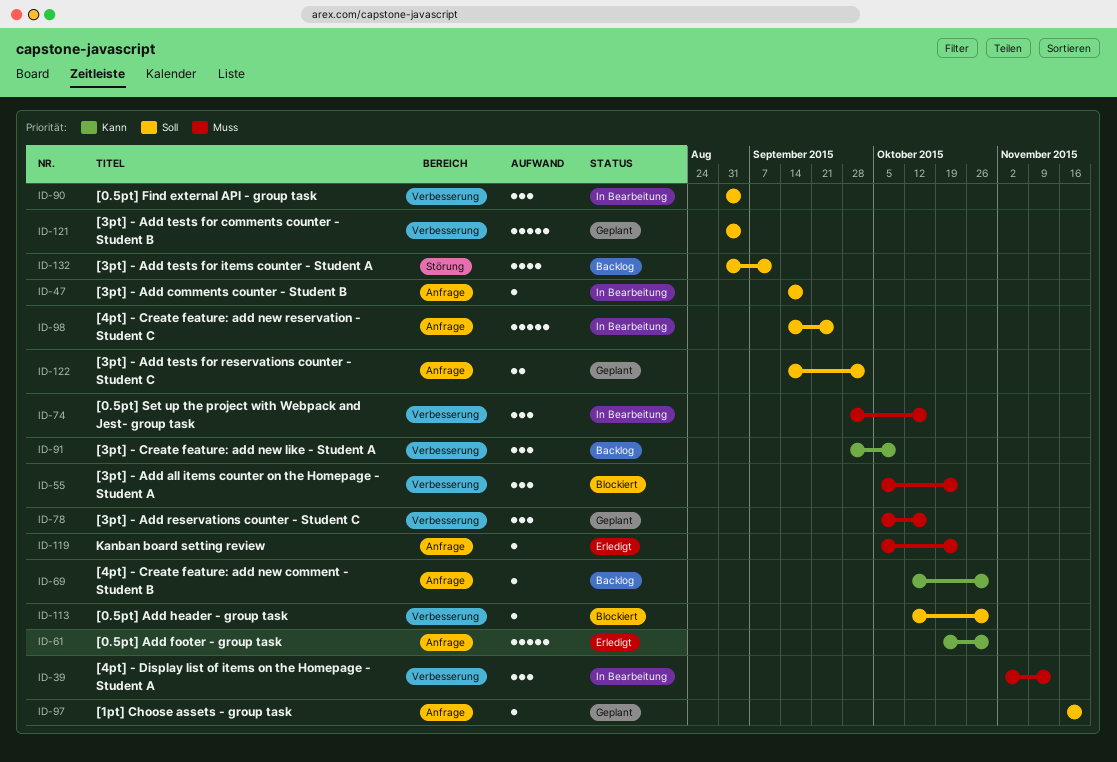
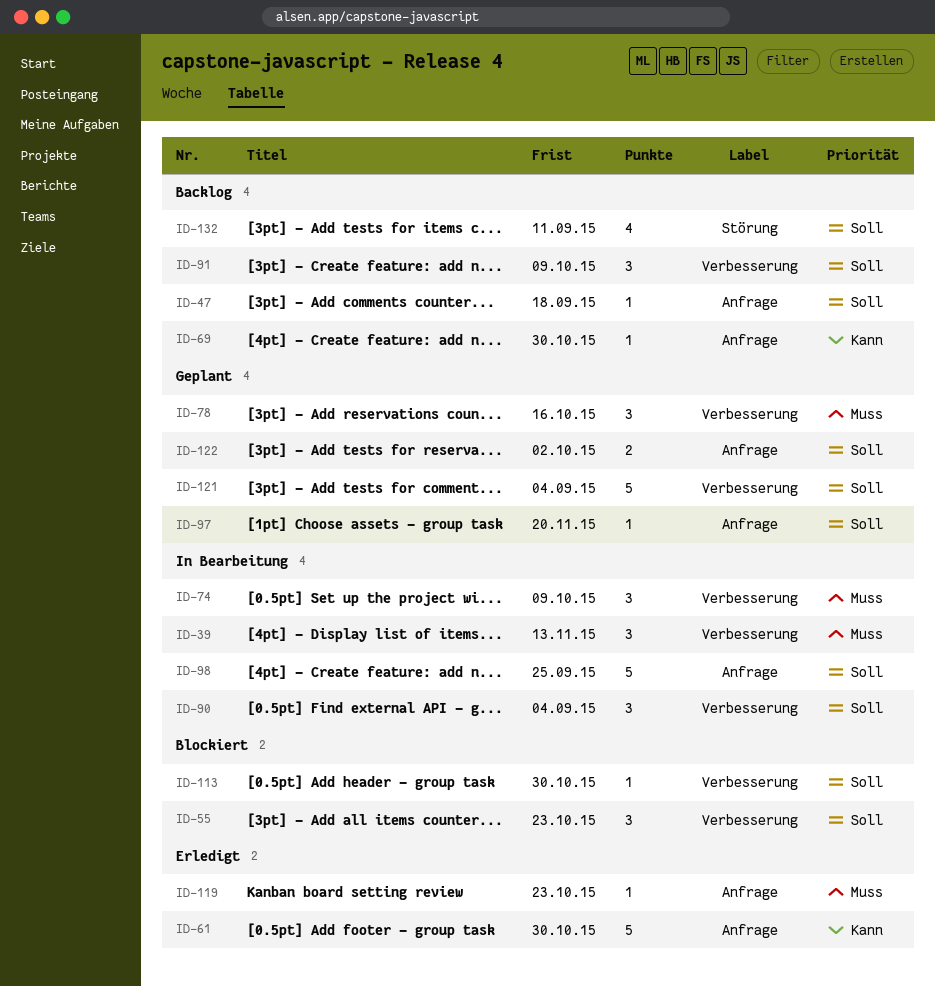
ID-47, status: In Bearbeitung -> Backlog
ID-55, priority: Muss -> Soll
ID-74, due: Oct 16 -> Oct 9
ID-91, priority: Kann -> Soll

